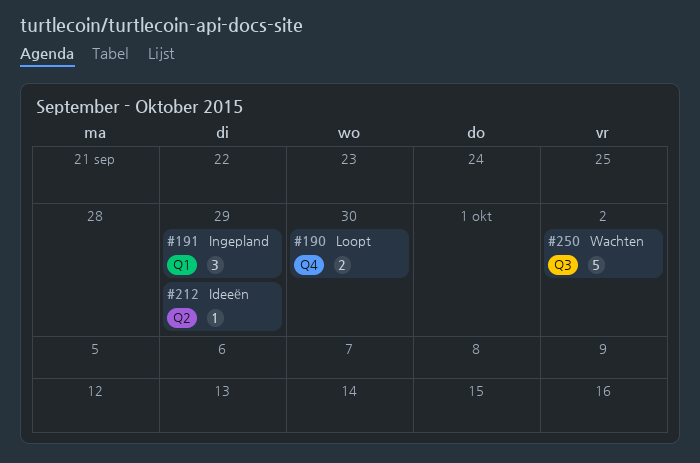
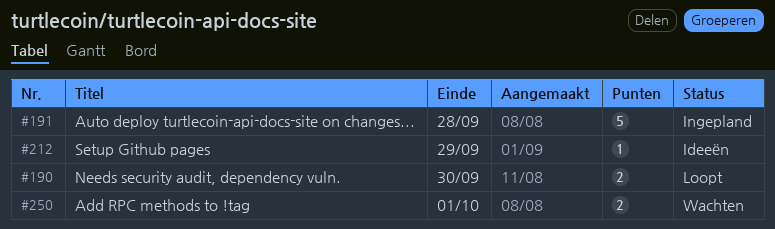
#191, estimate: 3 -> 5
#191, due: Sep 29 -> Sep 28
#250, estimate: 5 -> 2
#250, due: Oct 2 -> Oct 1

